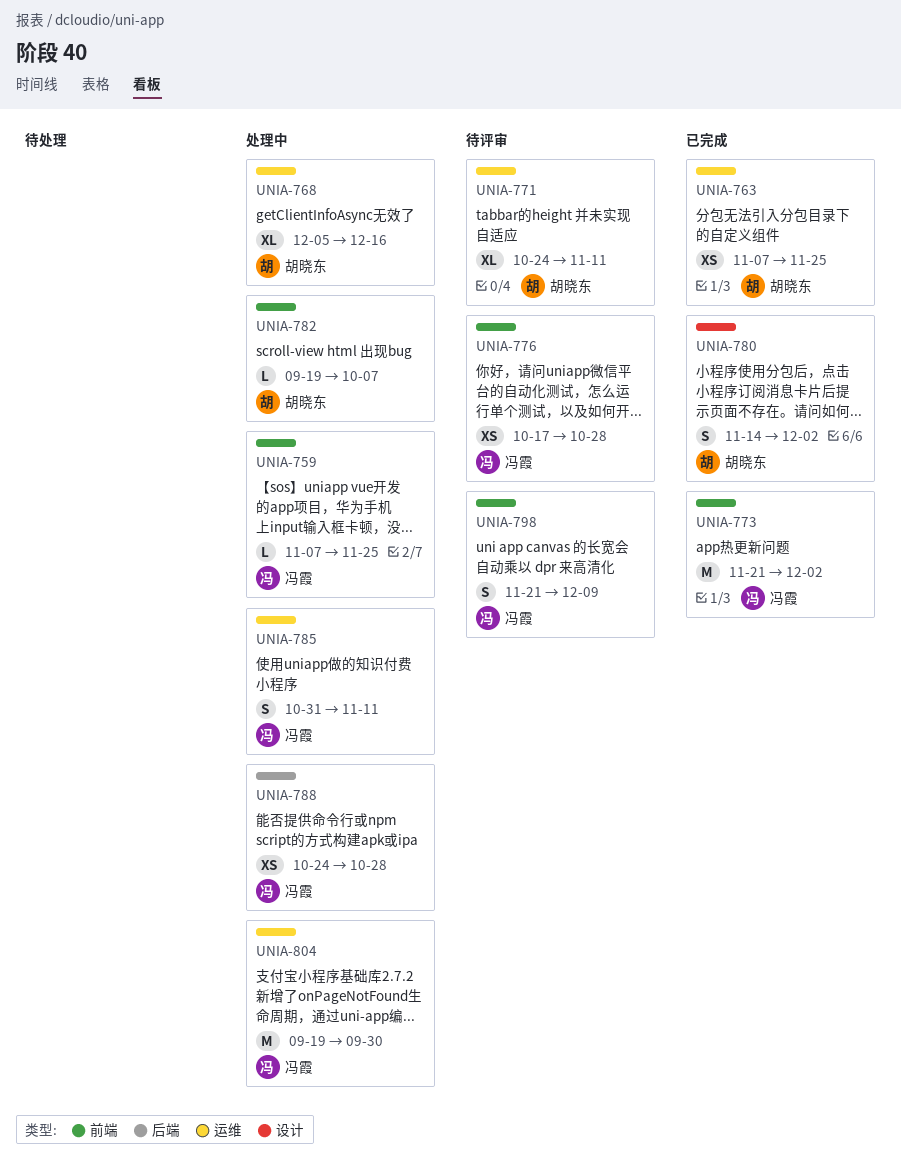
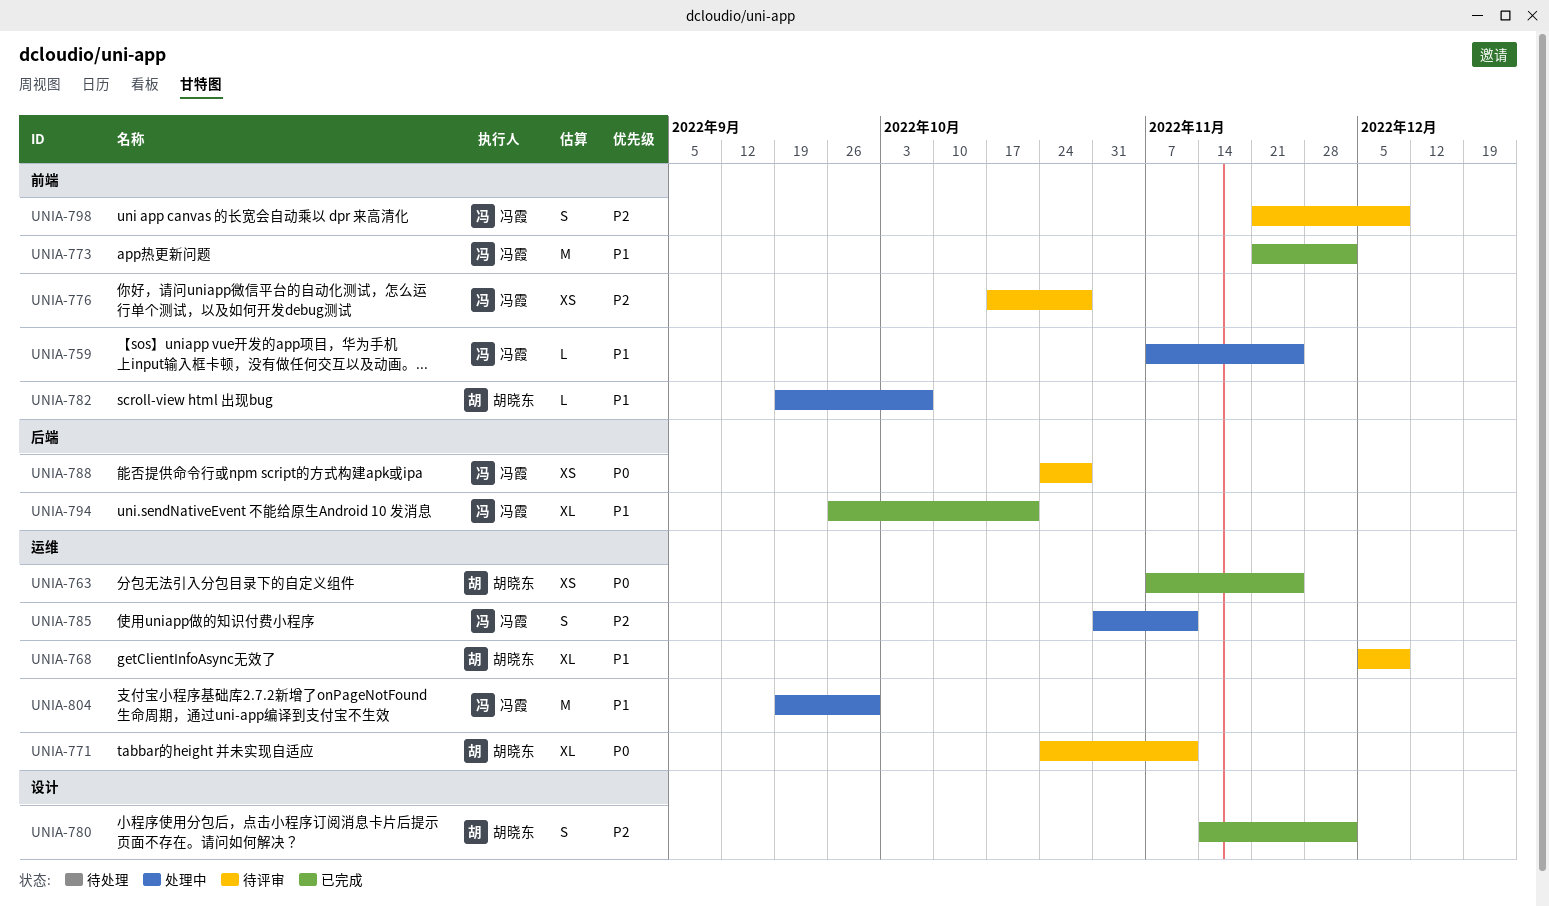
UNIA-768, status: 处理中 -> 待评审
UNIA-768, due: Dec 16 -> Dec 9
UNIA-788, status: 处理中 -> 待评审
UNIA-794: none -> present

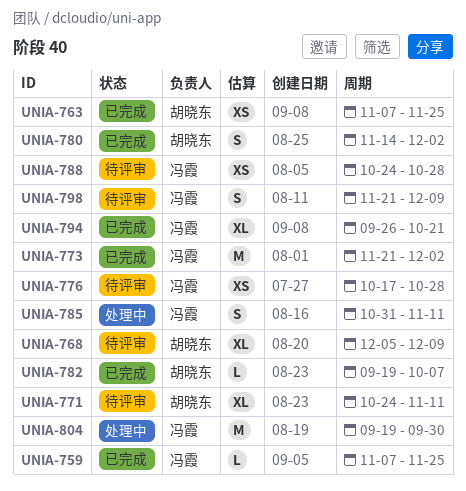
UNIA-759, status: 处理中 -> 已完成
UNIA-782, status: 处理中 -> 已完成

